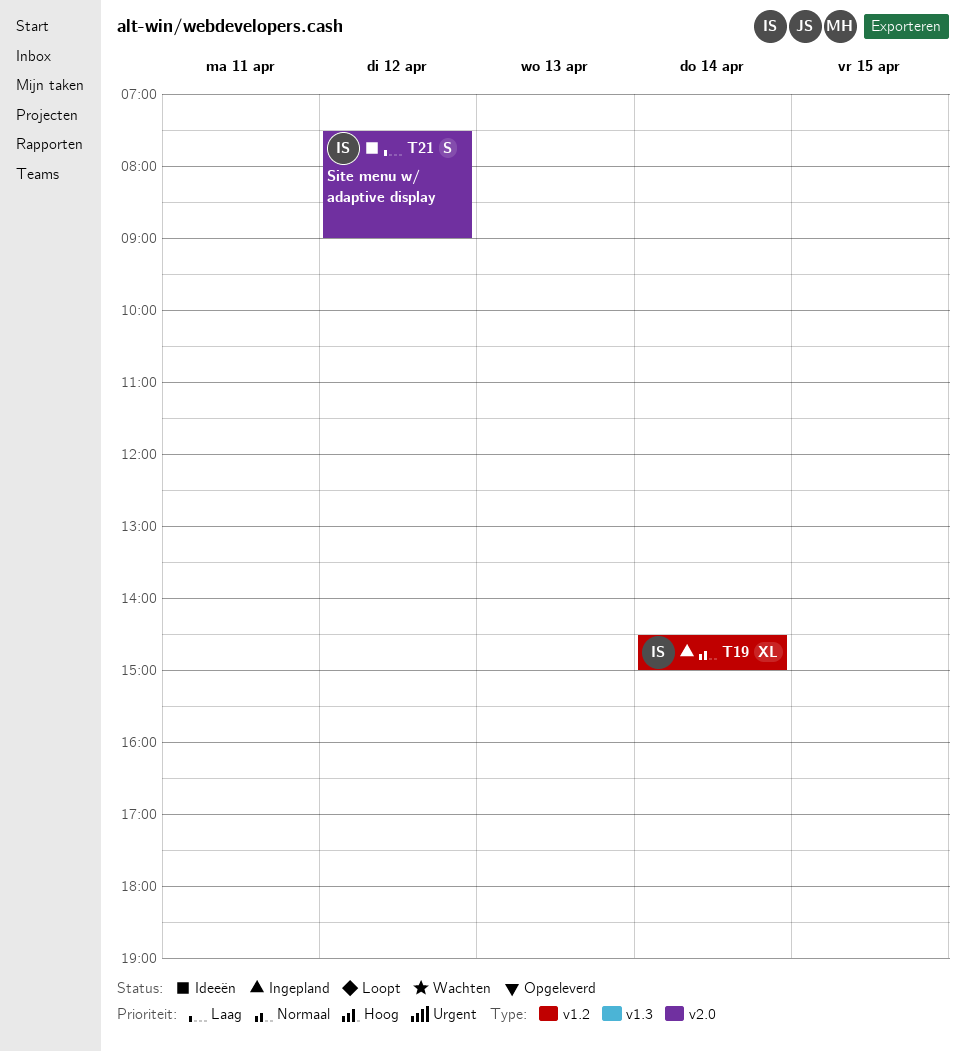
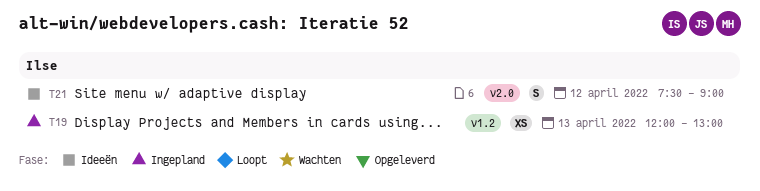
T19, estimate: XL -> XS
T19, day: Apr 14 -> Apr 13
T19, begins: 14:30 -> 12:00
T19, ends: 15:00 -> 13:00

